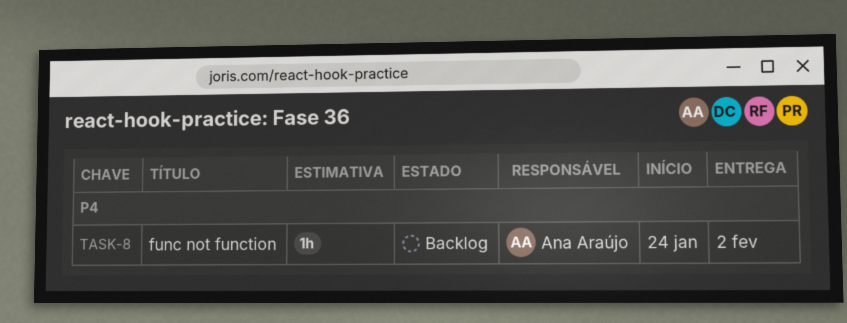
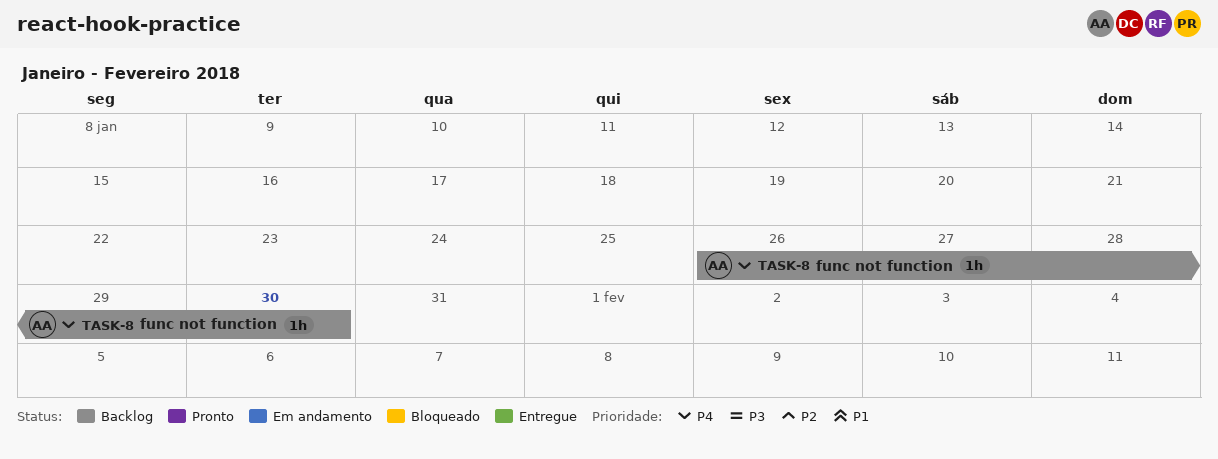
TASK-8, start: Jan 24 -> Jan 26
TASK-8, due: Feb 2 -> Jan 30

